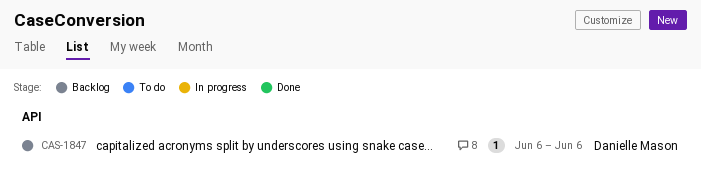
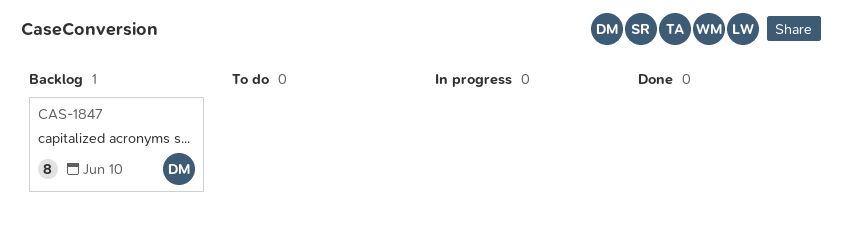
CAS-1847, estimate: 1 -> 8
CAS-1847, due: Jun 6 -> Jun 10

